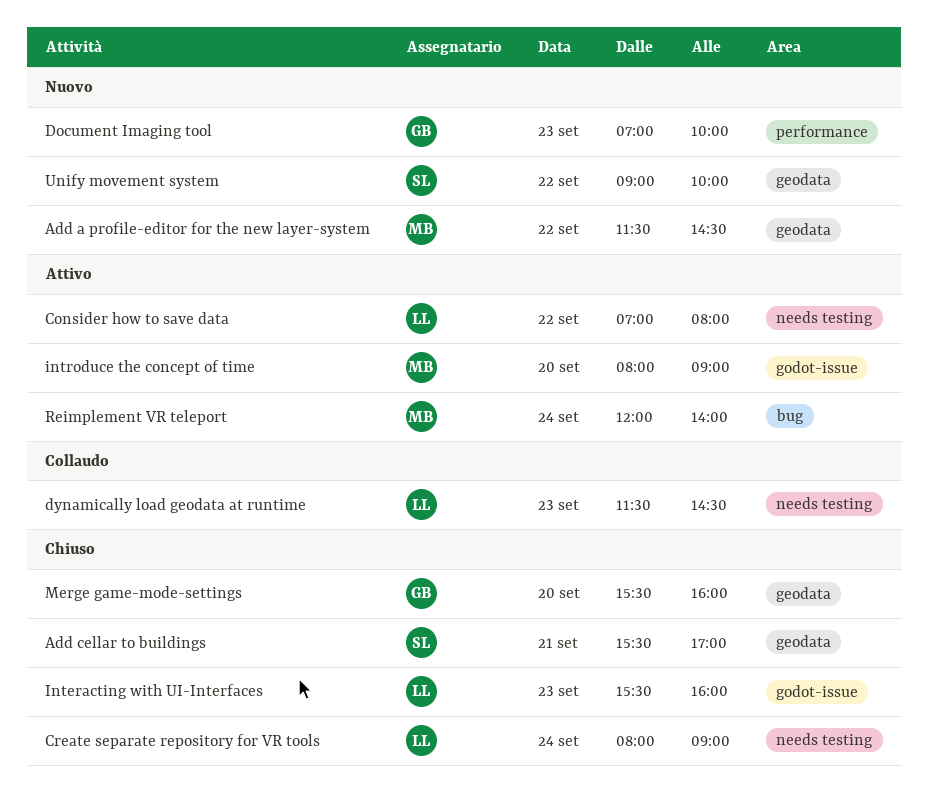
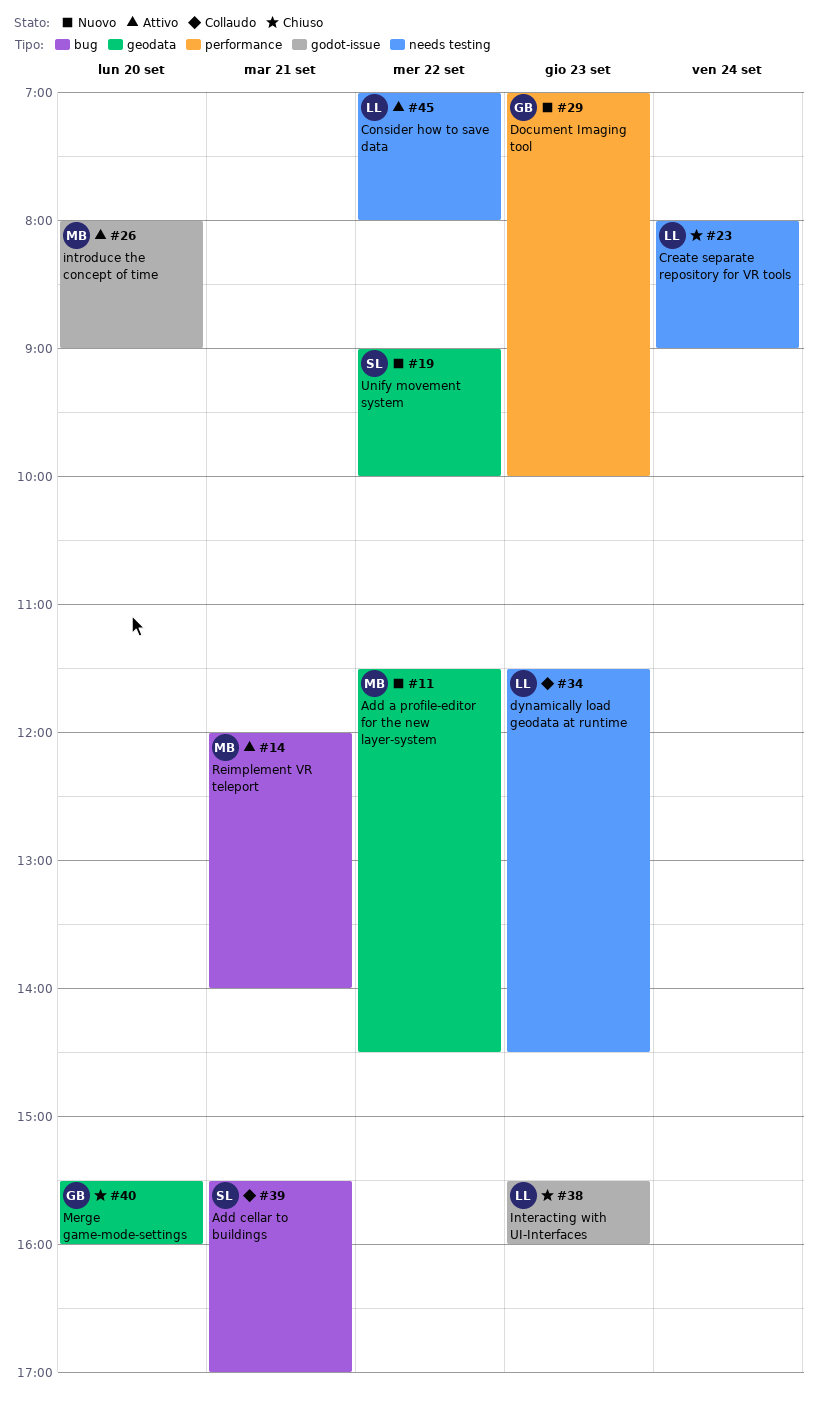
Add cellar to buildings, status: Chiuso -> Collaudo
Add cellar to buildings, label: geodata -> bug
Reimplement VR teleport, day: Sep 24 -> Sep 21

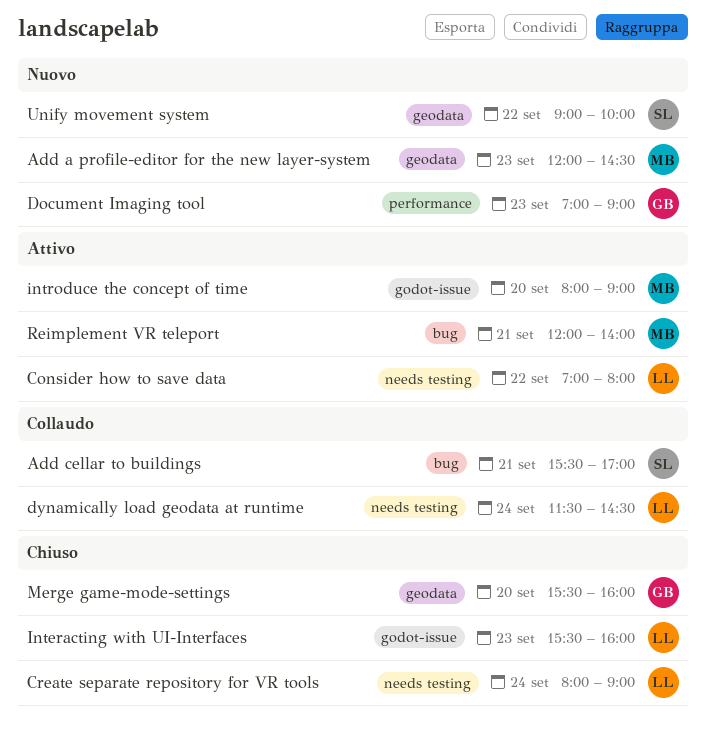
Add a profile-editor for the new layer-system, day: Sep 22 -> Sep 23
Add a profile-editor for the new layer-system, begins: 11:30 -> 12:00
Document Imaging tool, ends: 10:00 -> 09:00
dynamically load geodata at runtime, day: Sep 23 -> Sep 24

